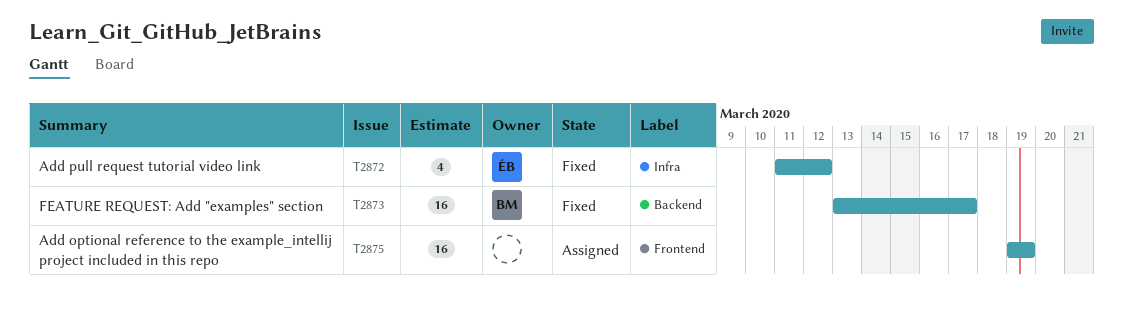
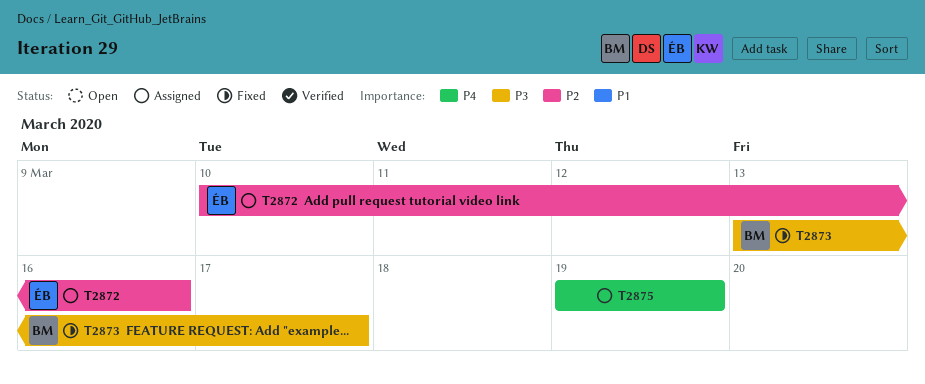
T2872, status: Fixed -> Assigned
T2872, start: Mar 11 -> Mar 10
T2872, due: Mar 12 -> Mar 16

